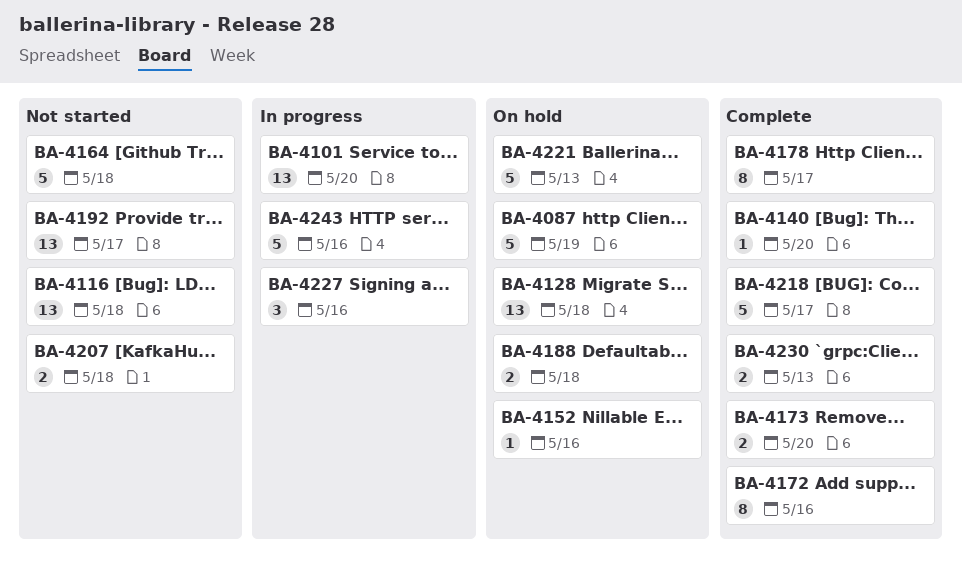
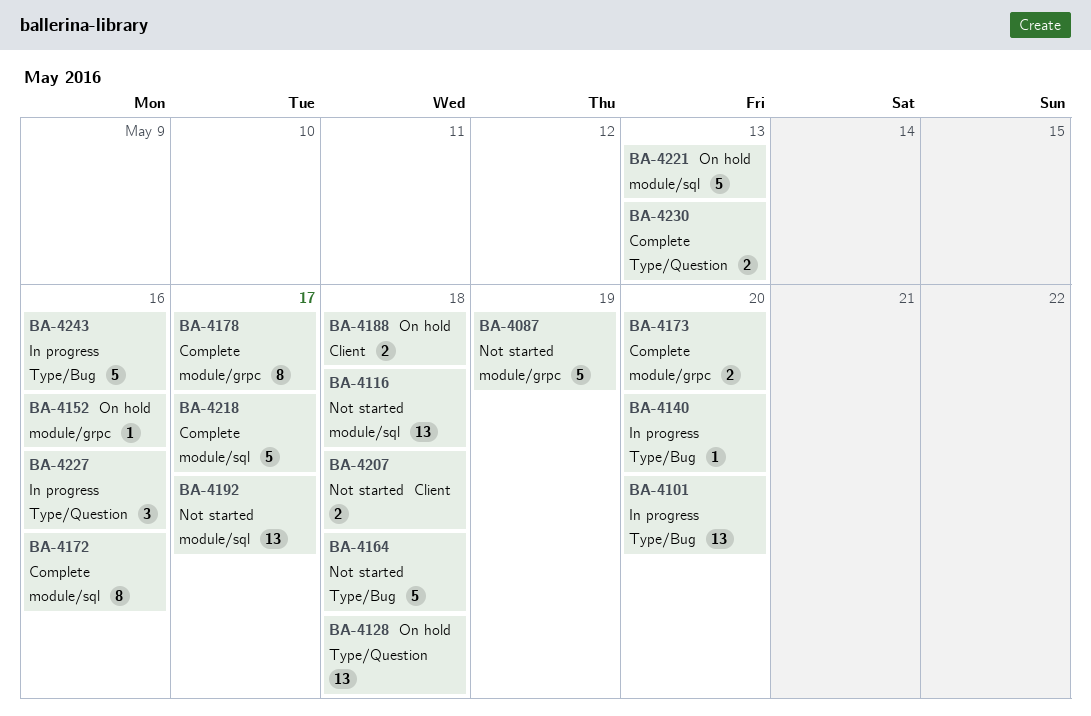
BA-4087, status: On hold -> Not started
BA-4140, status: Complete -> In progress

